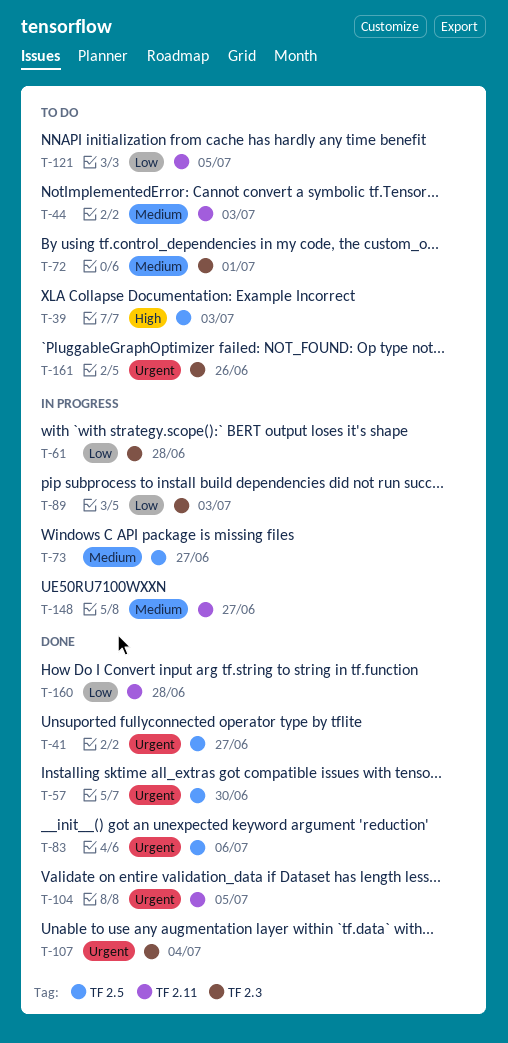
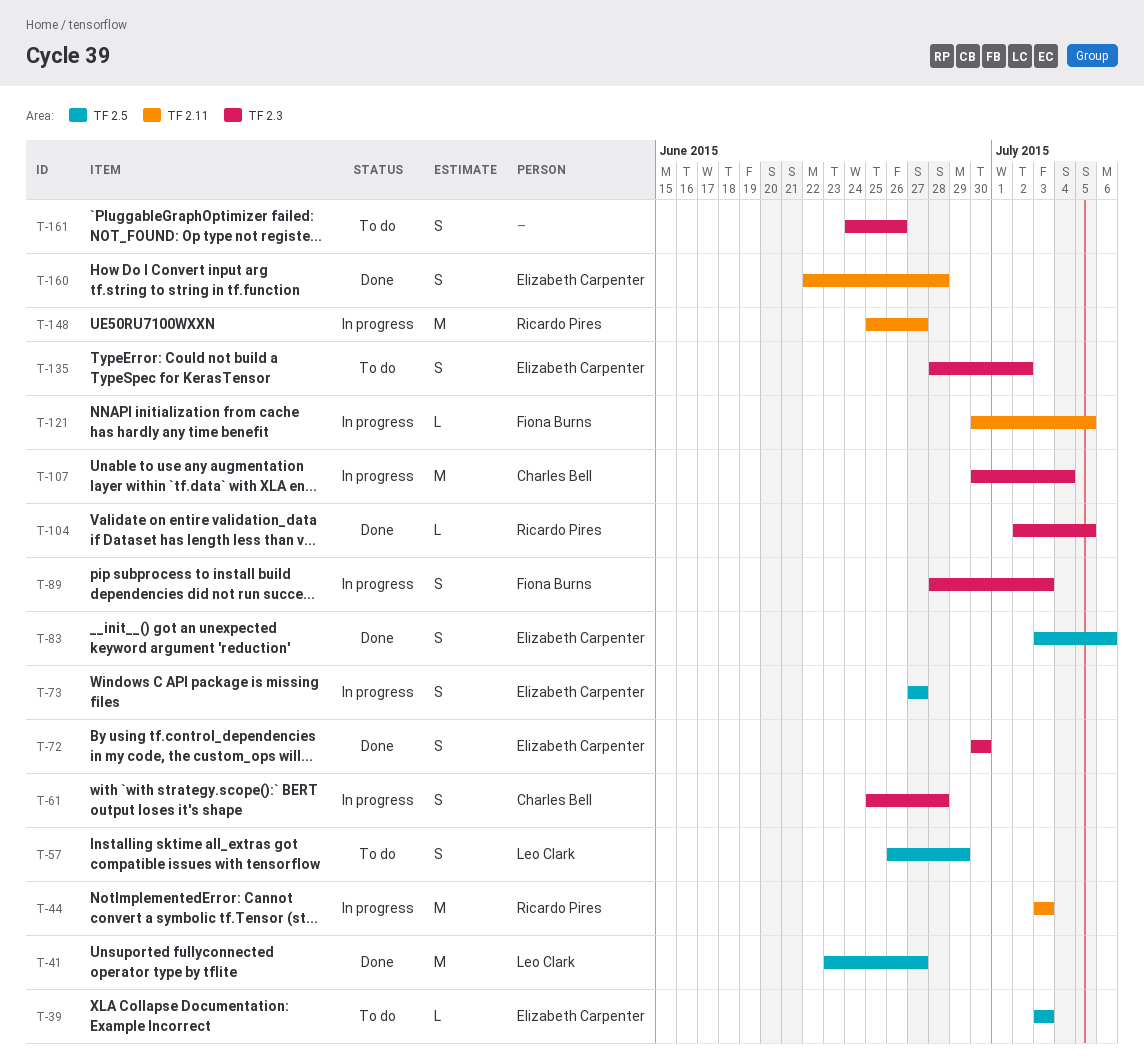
T-44, status: To do -> In progress
T-57, status: Done -> To do
T-57, due: Jun 30 -> Jun 29
T-72, status: To do -> Done
T-72, due: Jul 1 -> Jun 30
T-104, label: TF 2.11 -> TF 2.3
T-107, status: Done -> In progress
T-121, status: To do -> In progress
T-135: none -> present

